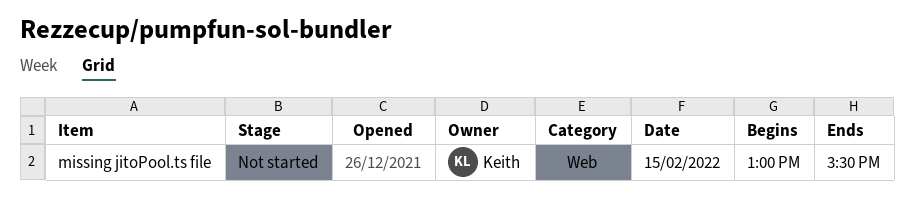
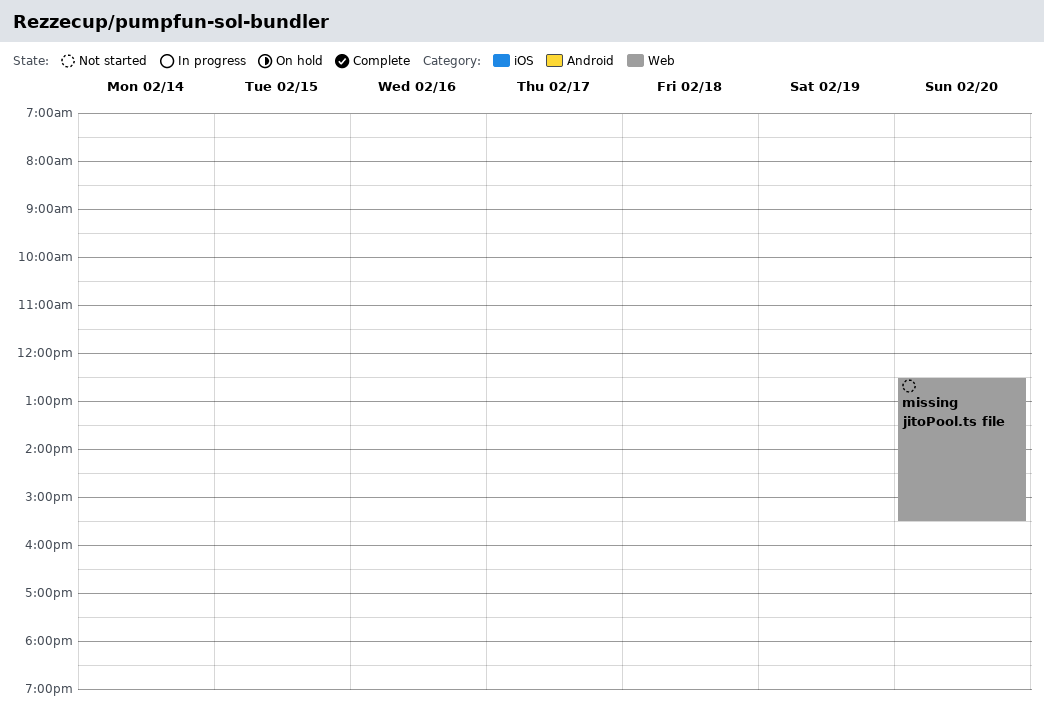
missing jitoPool.ts file, day: Feb 15 -> Feb 20
missing jitoPool.ts file, begins: 13:00 -> 12:30

